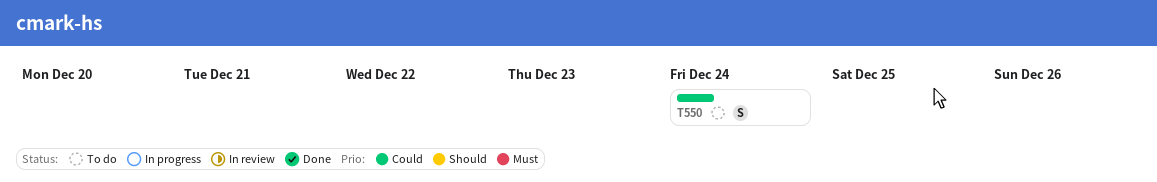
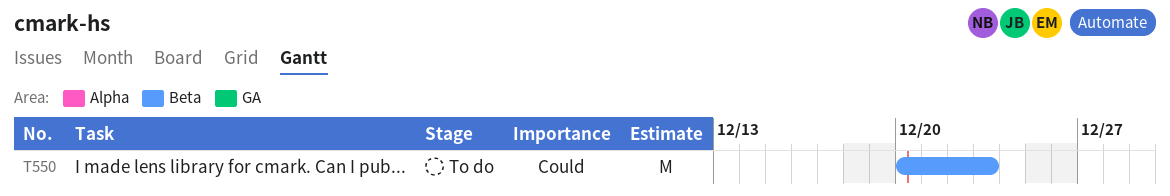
T550, estimate: S -> M
T550, due: Dec 24 -> Dec 23

